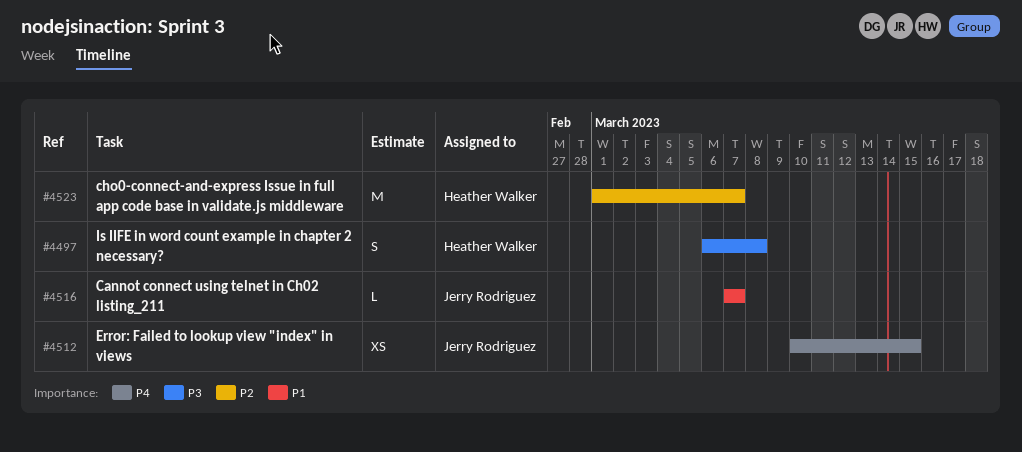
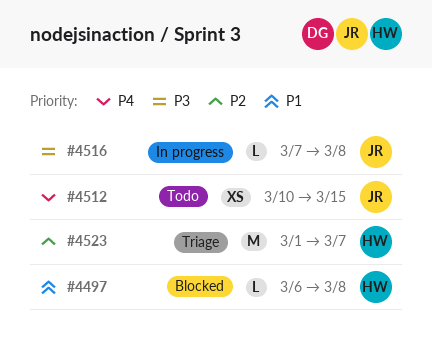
#4497, priority: P3 -> P1
#4497, estimate: S -> L
#4516, priority: P1 -> P3
#4516, due: Mar 7 -> Mar 8

